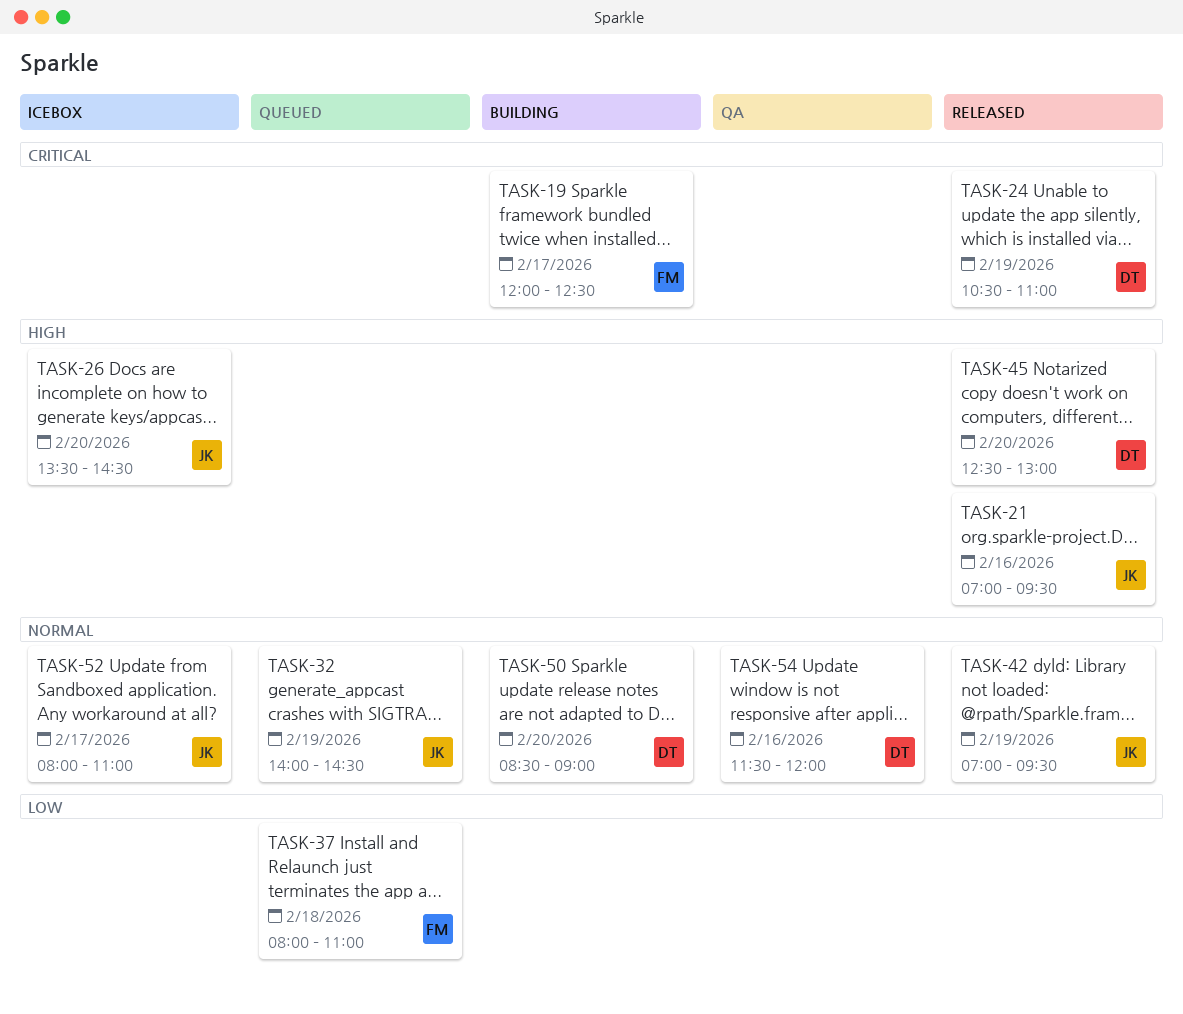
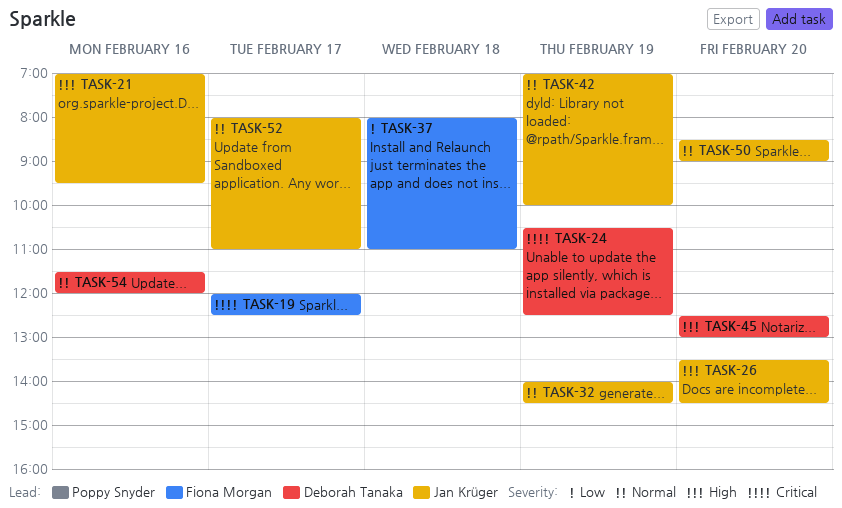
TASK-24, ends: 11:00 -> 12:30
TASK-42, ends: 09:30 -> 10:00
TASK-50, owner: Deborah Tanaka -> Jan Krüger

